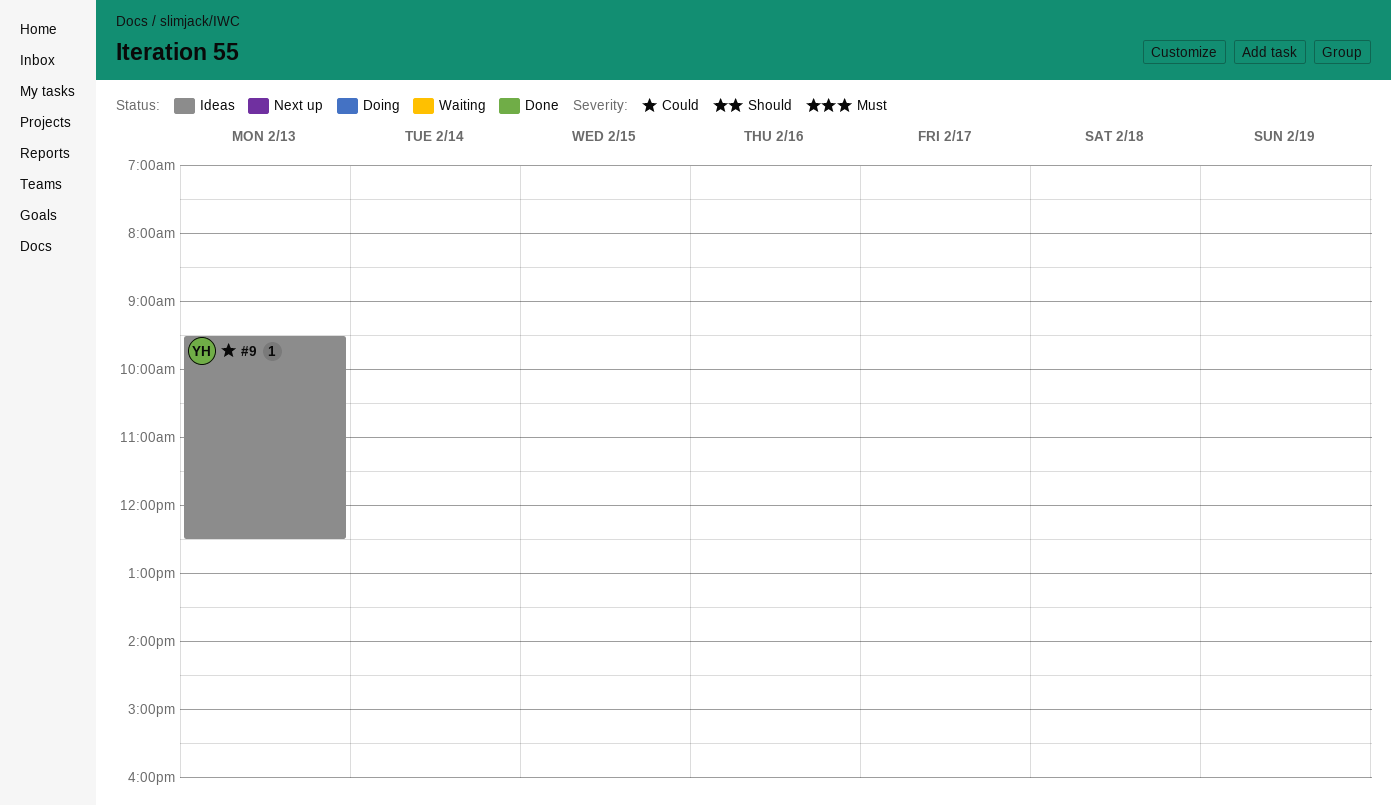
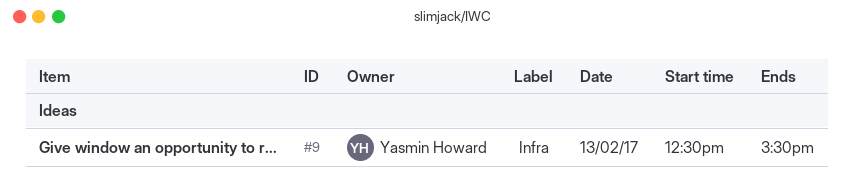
#9, begins: 09:30 -> 12:30
#9, ends: 12:30 -> 15:30

